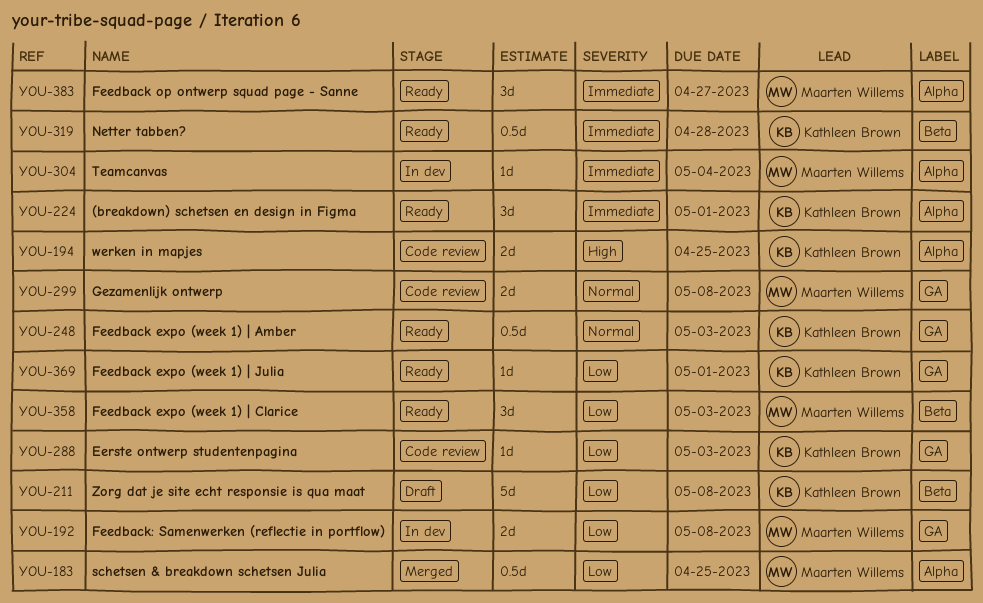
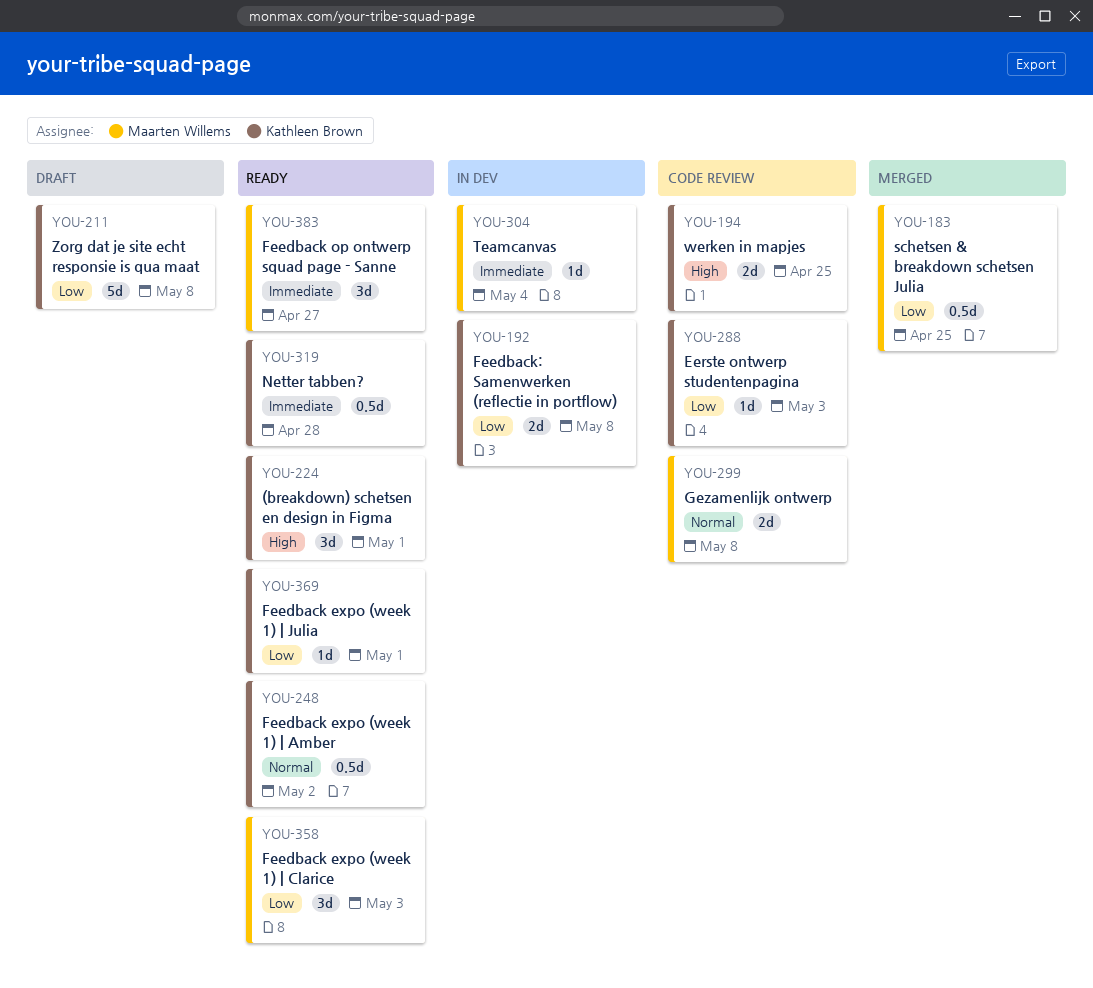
YOU-192, owner: Maarten Willems -> Kathleen Brown
YOU-224, priority: Immediate -> High
YOU-248, due: May 3 -> May 2

